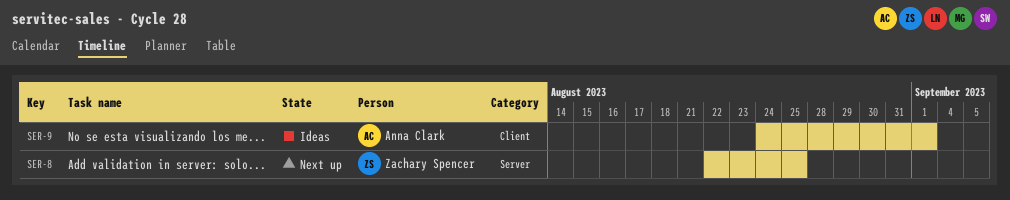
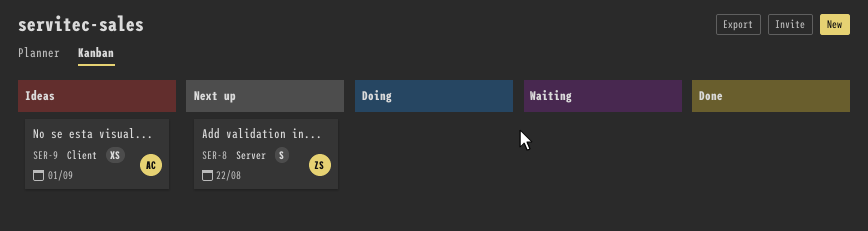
SER-8, due: Aug 25 -> Aug 22

